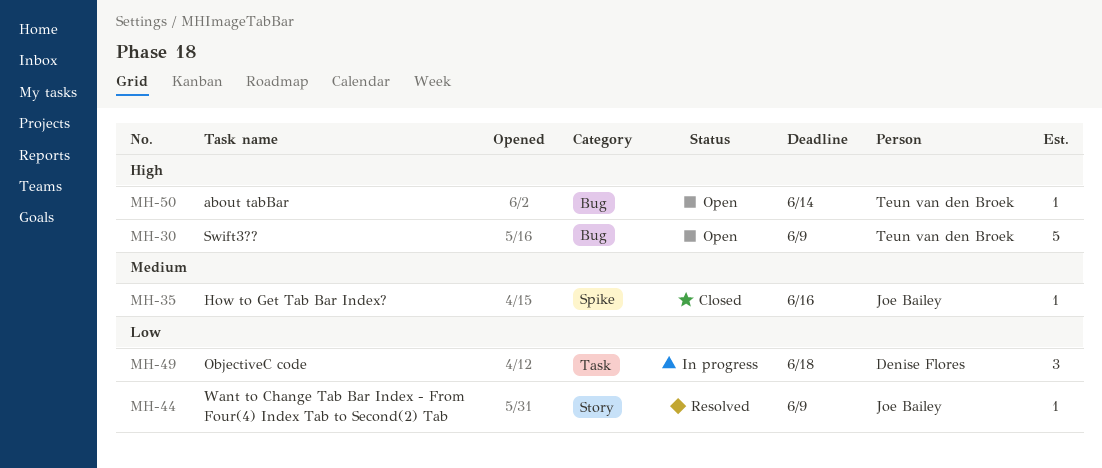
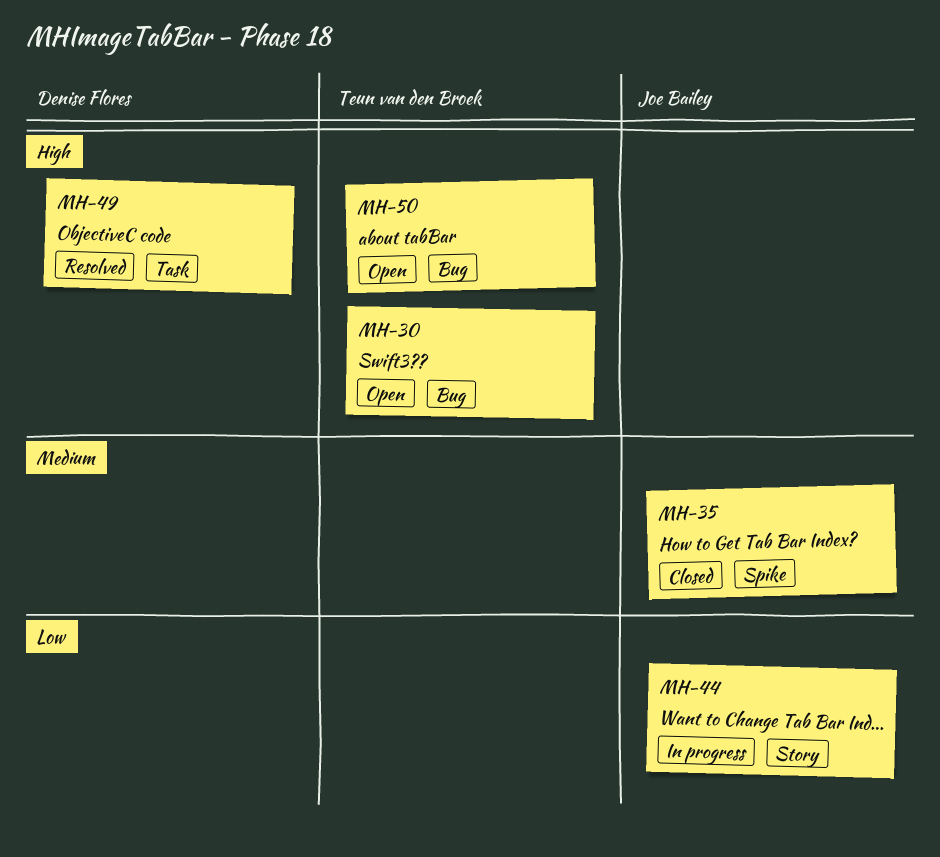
MH-44, status: Resolved -> In progress
MH-49, status: In progress -> Resolved
MH-49, priority: Low -> High

